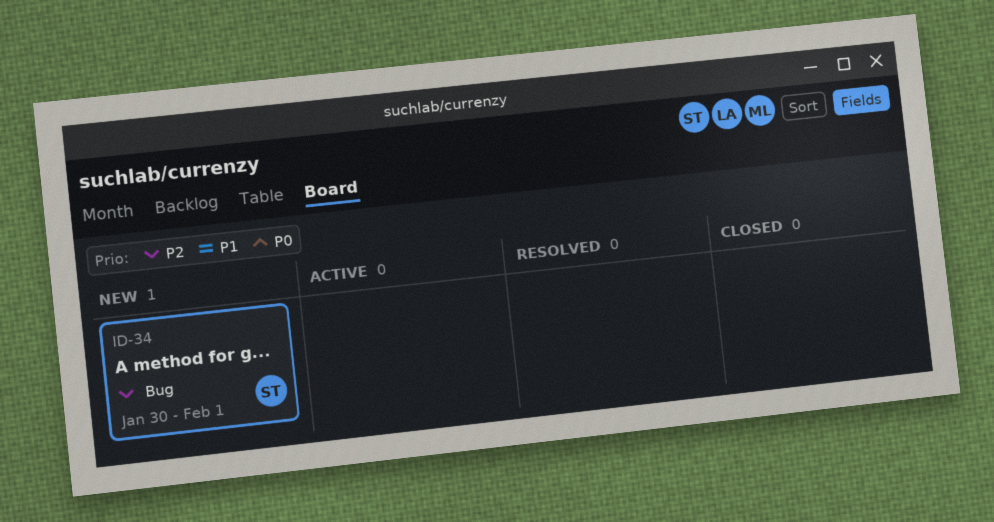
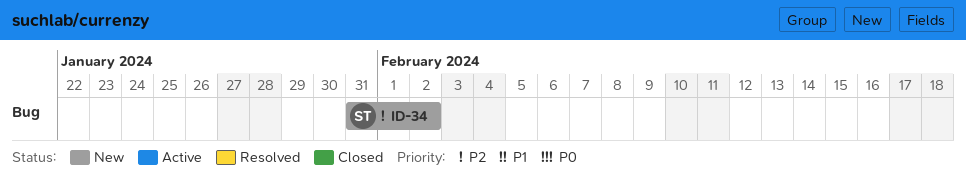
ID-34, start: Jan 30 -> Jan 31
ID-34, due: Feb 1 -> Feb 2

